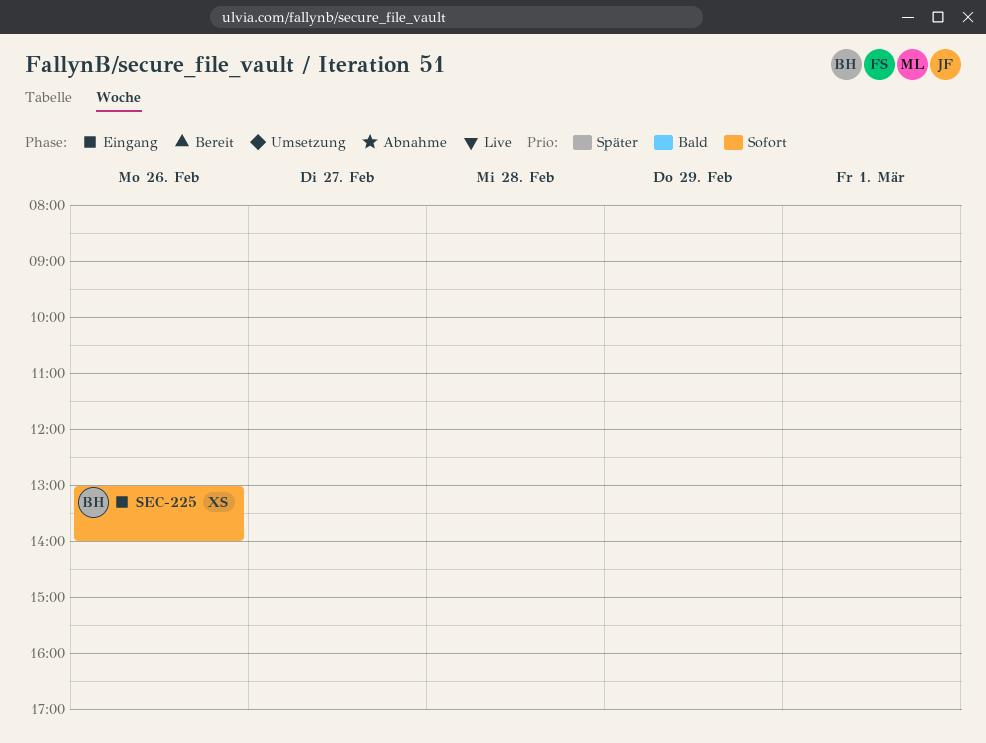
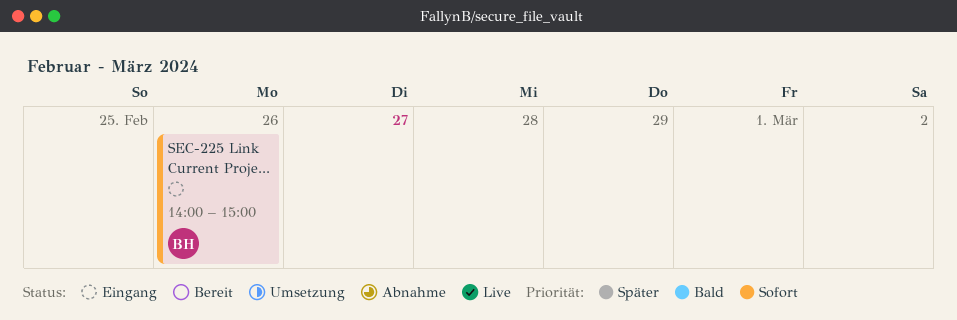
SEC-225, begins: 13:00 -> 14:00
SEC-225, ends: 14:00 -> 15:00

